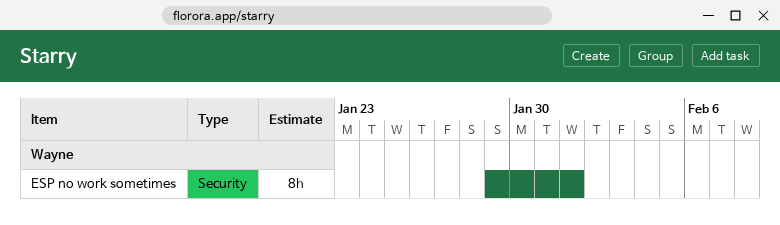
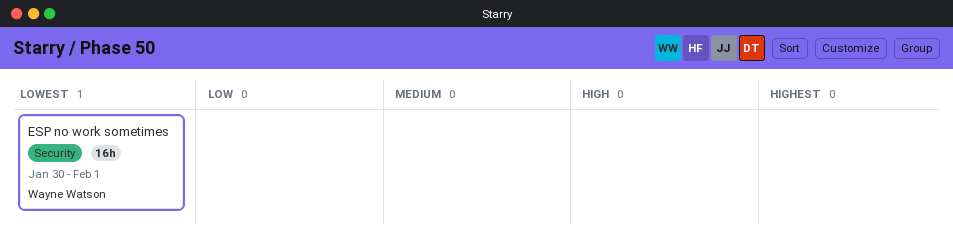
ESP no work sometimes, estimate: 8h -> 16h
ESP no work sometimes, start: Jan 29 -> Jan 30

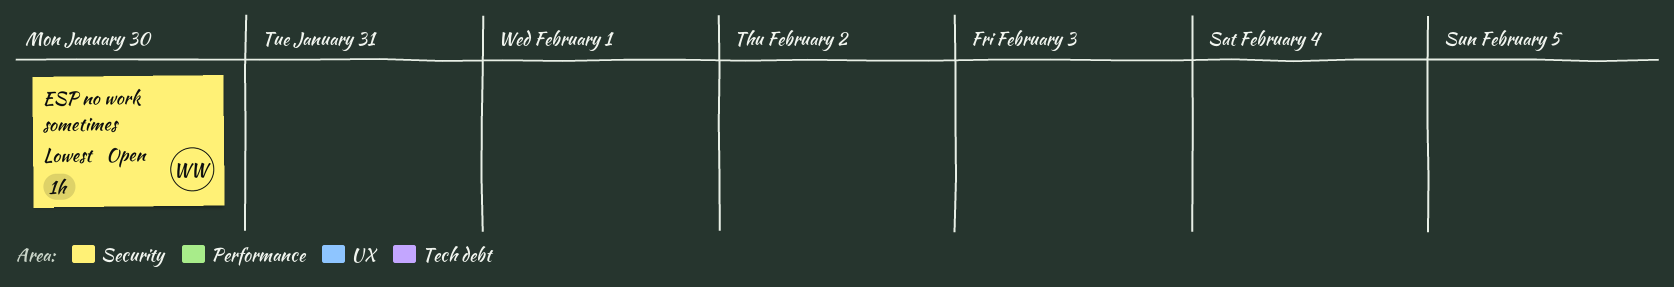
ESP no work sometimes, estimate: 16h -> 1h
ESP no work sometimes, due: Feb 1 -> Jan 30

